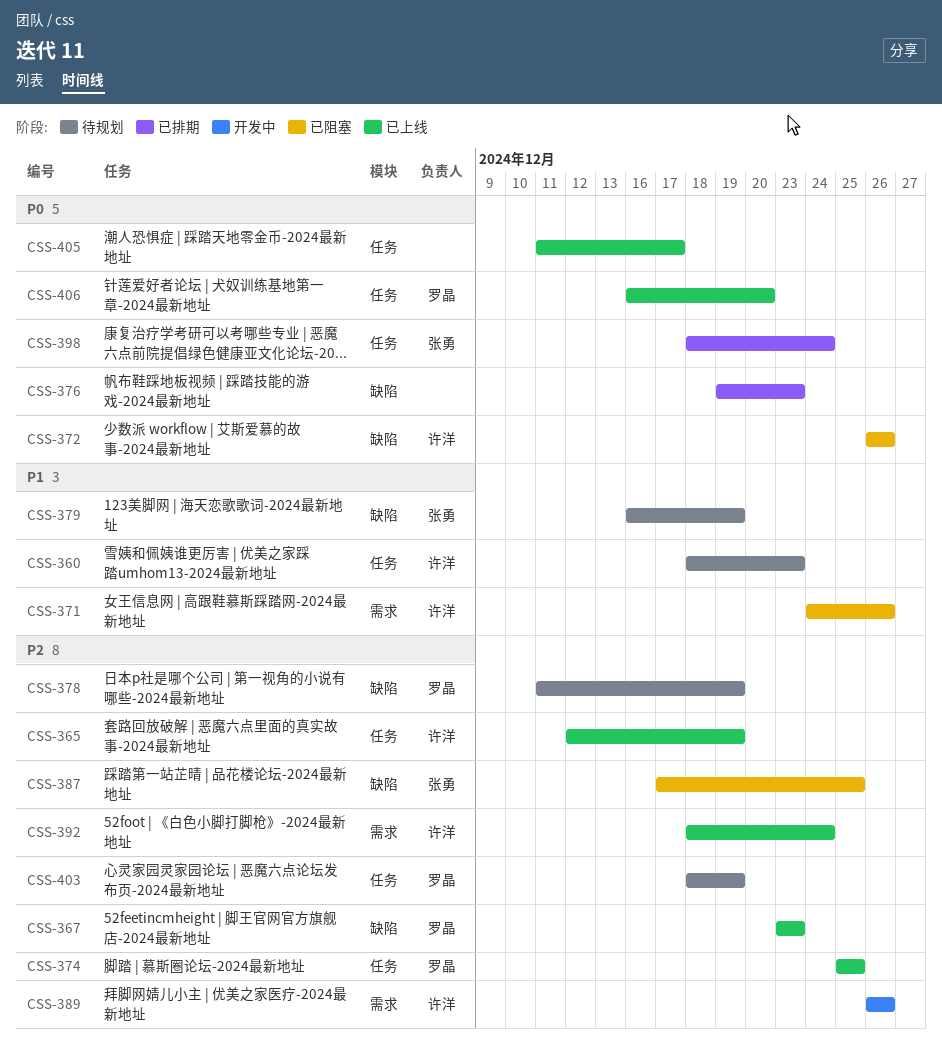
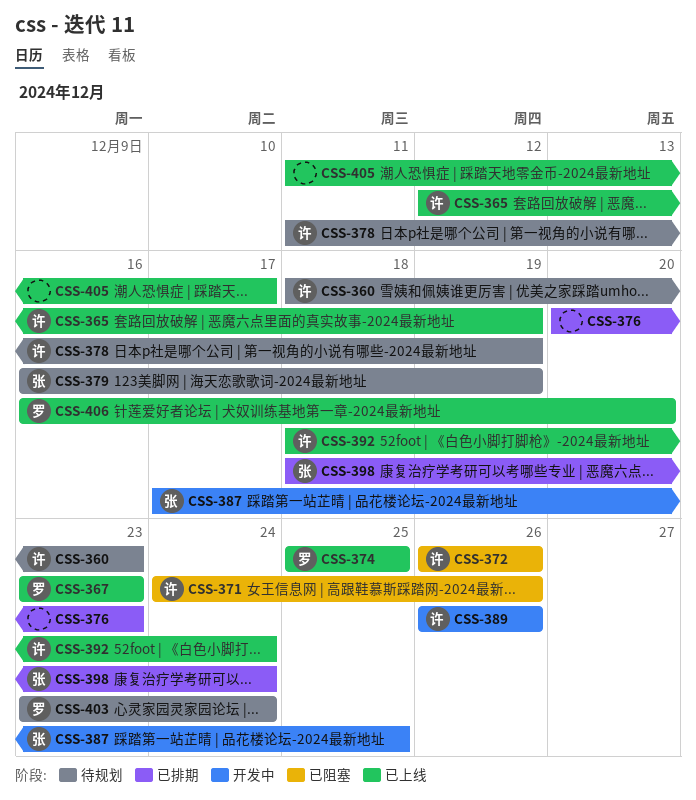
CSS-376, start: Dec 19 -> Dec 20
CSS-378, owner: 罗晶 -> 许洋
CSS-387, status: 已阻塞 -> 开发中
CSS-403, start: Dec 18 -> Dec 23
CSS-403, due: Dec 19 -> Dec 24

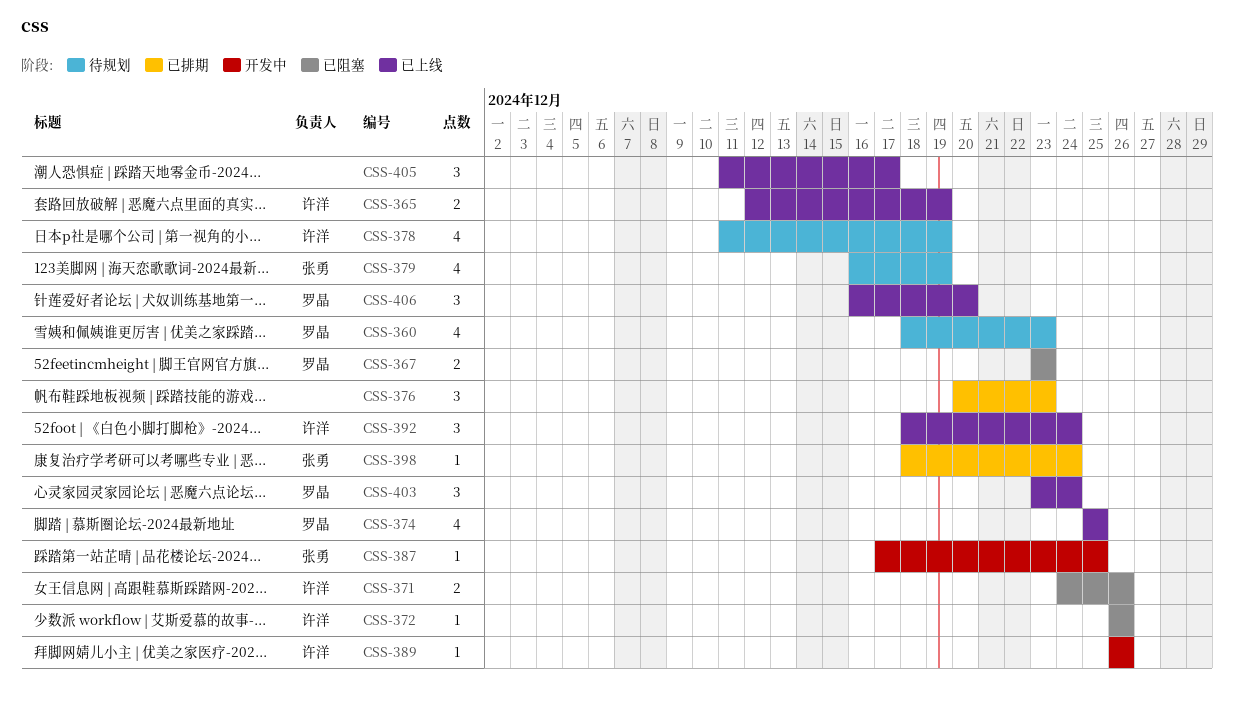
CSS-360, owner: 许洋 -> 罗晶
CSS-367, status: 已上线 -> 已阻塞
CSS-403, status: 待规划 -> 已上线

